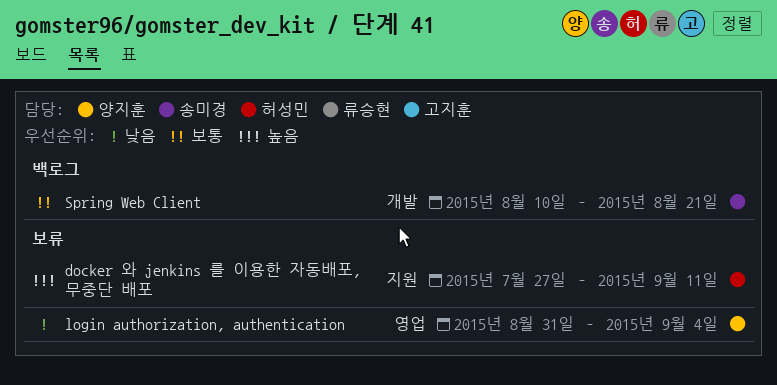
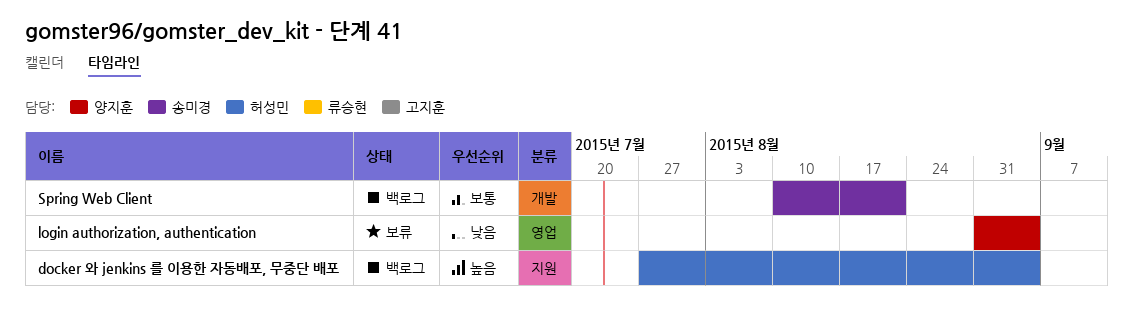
docker 와 jenkins 를 이용한 자동배포, 무중단 배포, status: 보류 -> 백로그
docker 와 jenkins 를 이용한 자동배포, 무중단 배포, due: Sep 11 -> Sep 4

